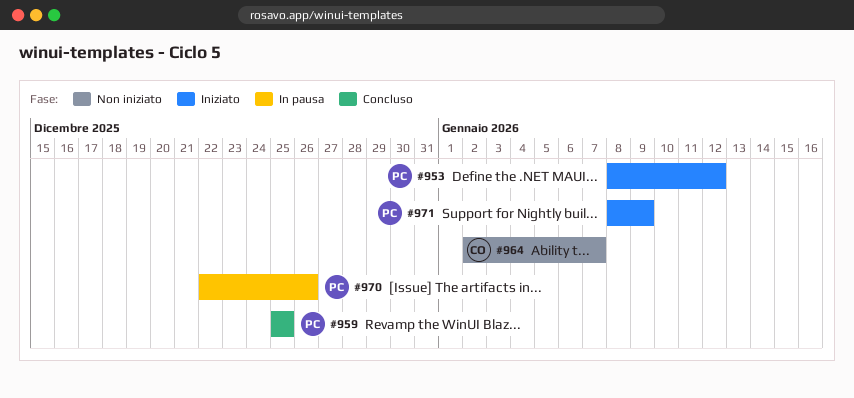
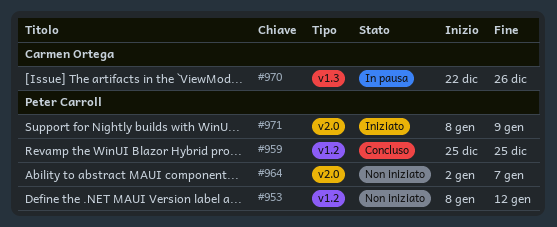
#953, status: Iniziato -> Non iniziato
#964, owner: Carmen Ortega -> Peter Carroll
#970, owner: Peter Carroll -> Carmen Ortega

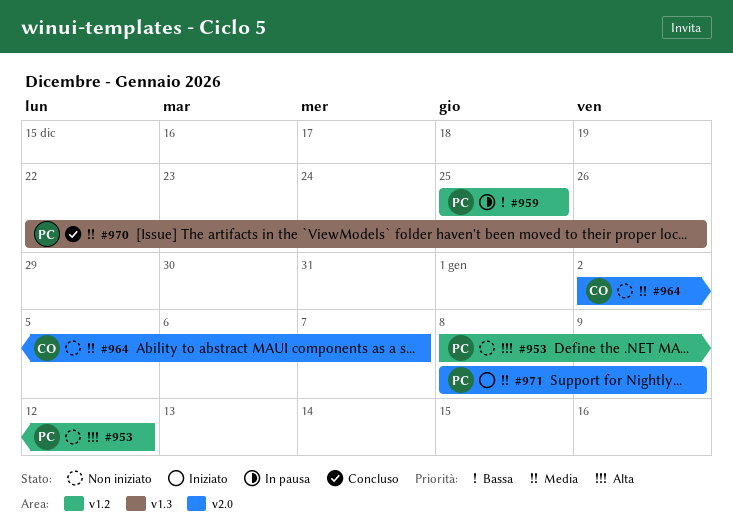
#959, status: Concluso -> In pausa
#964, owner: Peter Carroll -> Carmen Ortega
#970, status: In pausa -> Concluso
#970, owner: Carmen Ortega -> Peter Carroll

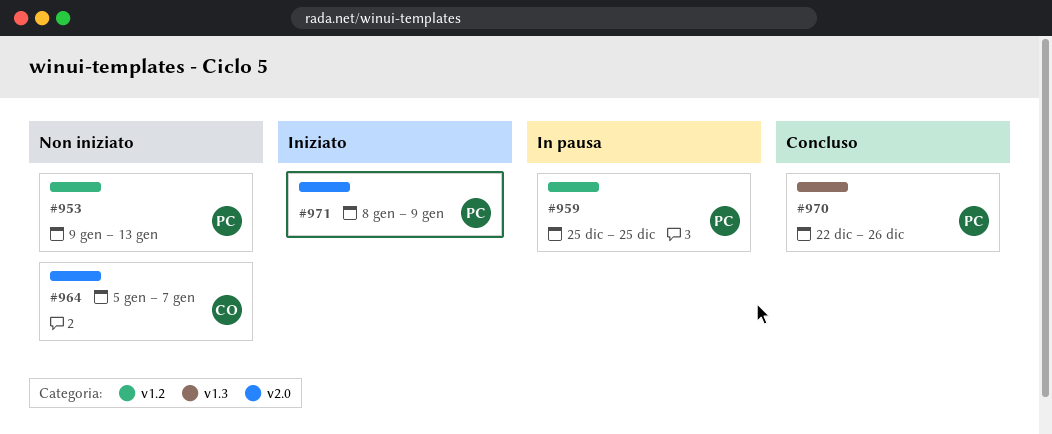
#953, start: Jan 8 -> Jan 9
#953, due: Jan 12 -> Jan 13
#964, start: Jan 2 -> Jan 5

